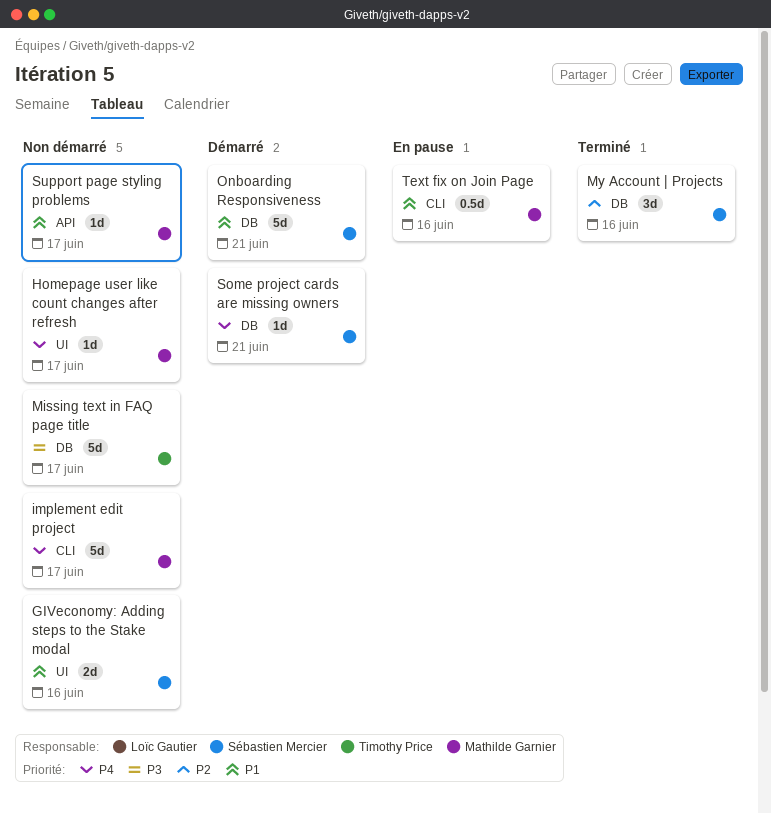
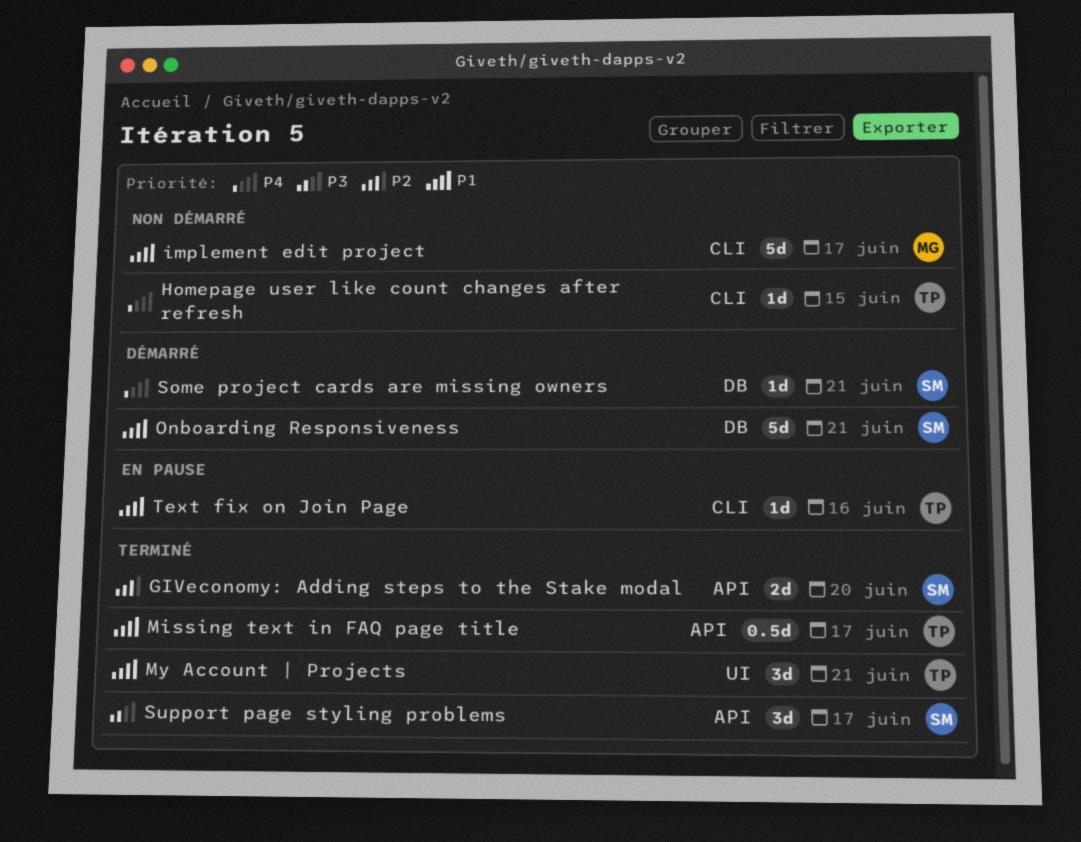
GIVeconomy: Adding steps to the Stake modal, status: Non démarré -> Terminé
GIVeconomy: Adding steps to the Stake modal, priority: P1 -> P2
GIVeconomy: Adding steps to the Stake modal, label: UI -> API
GIVeconomy: Adding steps to the Stake modal, due: Jun 16 -> Jun 20
Homepage user like count changes after refresh, owner: Mathilde Garnier -> Timothy Price
Homepage user like count changes after refresh, label: UI -> CLI
Homepage user like count changes after refresh, due: Jun 17 -> Jun 15
implement edit project, priority: P4 -> P1
Missing text in FAQ page title, status: Non démarré -> Terminé
Missing text in FAQ page title, priority: P3 -> P1
Missing text in FAQ page title, label: DB -> API
Missing text in FAQ page title, estimate: 5d -> 0.5d
My Account | Projects, owner: Sébastien Mercier -> Timothy Price
My Account | Projects, priority: P2 -> P1
My Account | Projects, label: DB -> UI
My Account | Projects, due: Jun 16 -> Jun 21
Support page styling problems, status: Non démarré -> Terminé
Support page styling problems, owner: Mathilde Garnier -> Sébastien Mercier
Support page styling problems, priority: P1 -> P3
Support page styling problems, estimate: 1d -> 3d
Text fix on Join Page, owner: Mathilde Garnier -> Timothy Price
Text fix on Join Page, estimate: 0.5d -> 1d

